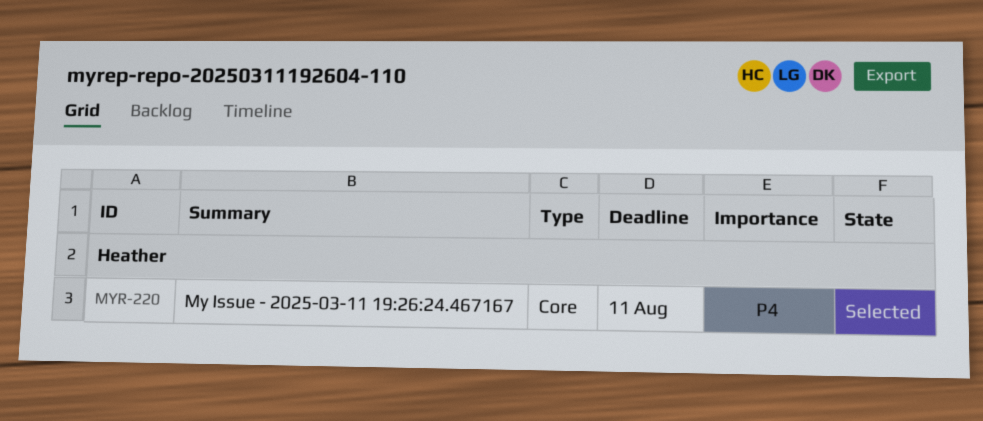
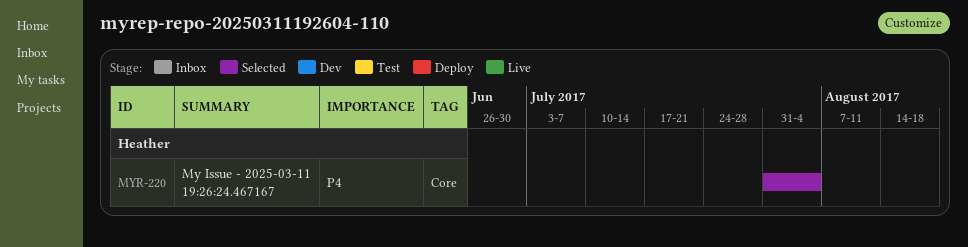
MYR-220, due: Aug 11 -> Aug 4

